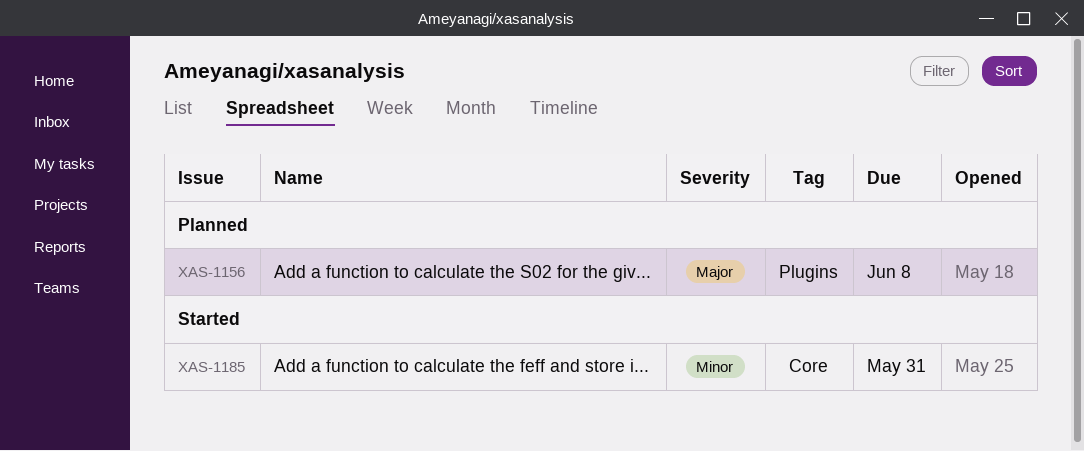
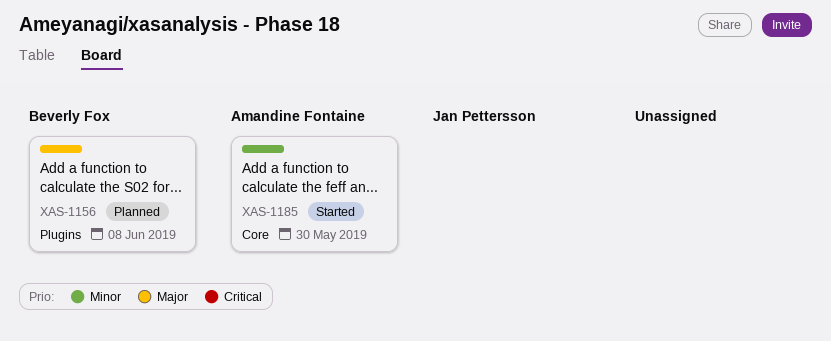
XAS-1185, due: May 31 -> May 30

